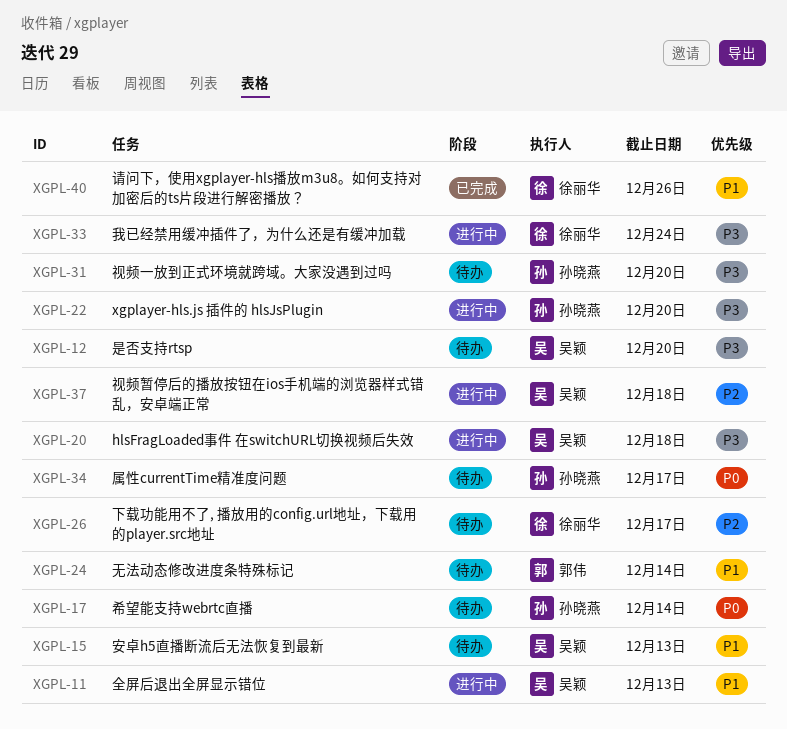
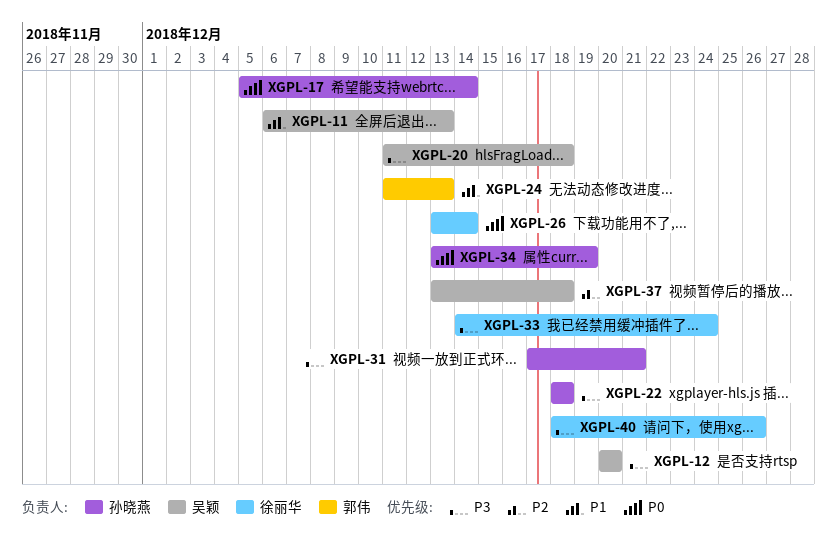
XGPL-15: present -> none
XGPL-22, due: Dec 20 -> Dec 18
XGPL-24, due: Dec 14 -> Dec 13
XGPL-26, priority: P2 -> P0
XGPL-26, due: Dec 17 -> Dec 14
XGPL-31, due: Dec 20 -> Dec 21
XGPL-34, due: Dec 17 -> Dec 19
XGPL-40, priority: P1 -> P3

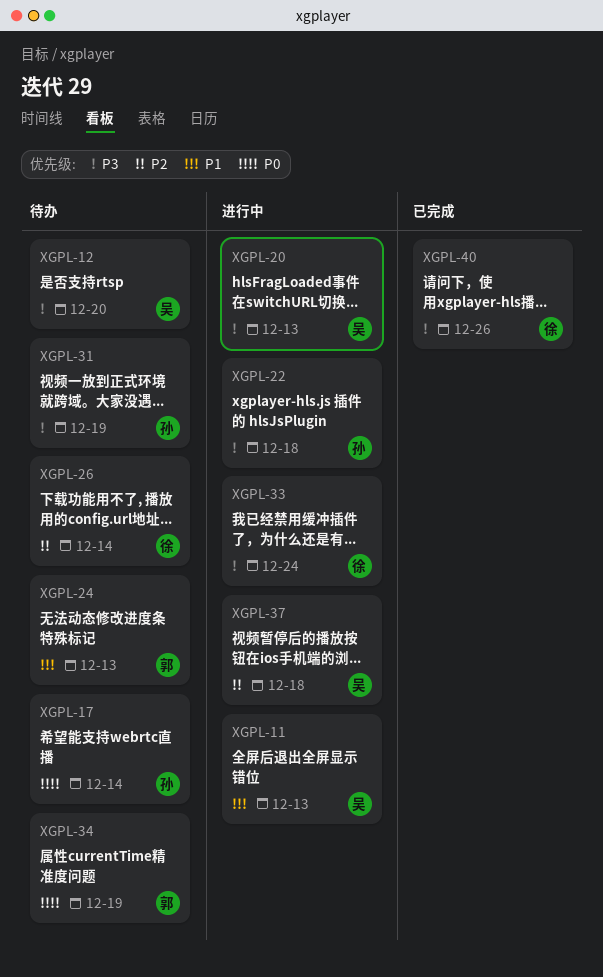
XGPL-20, due: Dec 18 -> Dec 13
XGPL-26, priority: P0 -> P2
XGPL-31, due: Dec 21 -> Dec 19
XGPL-34, owner: 孙晓燕 -> 郭伟

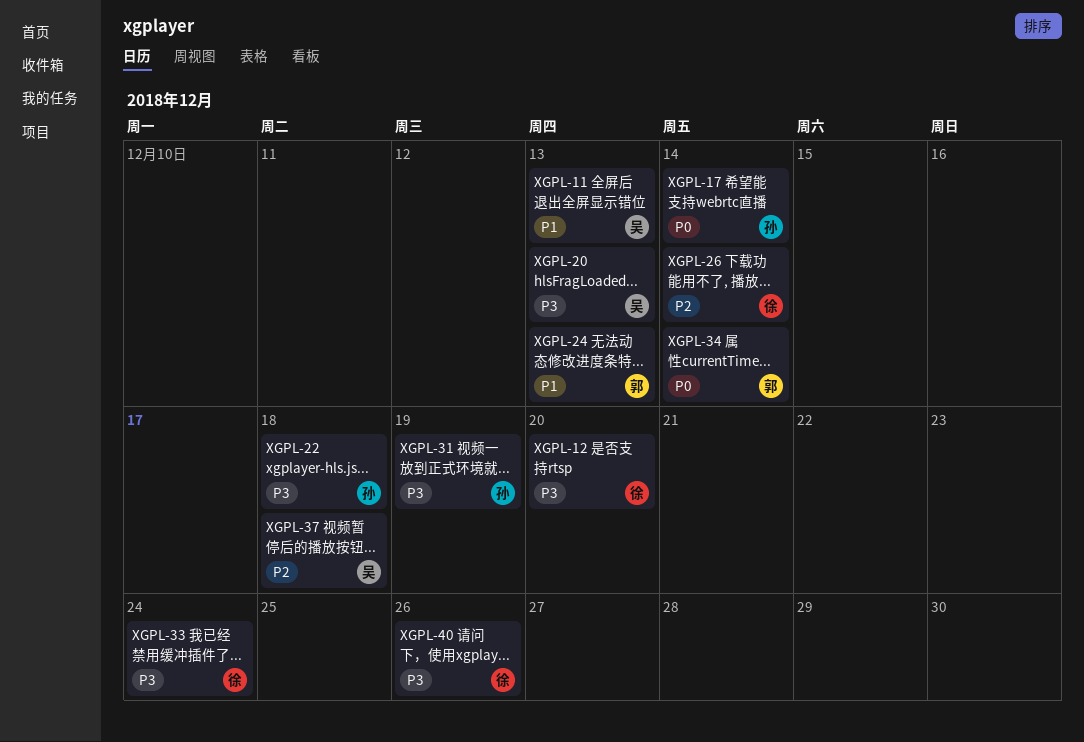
XGPL-12, owner: 吴 -> 徐
XGPL-34, due: Dec 19 -> Dec 14

